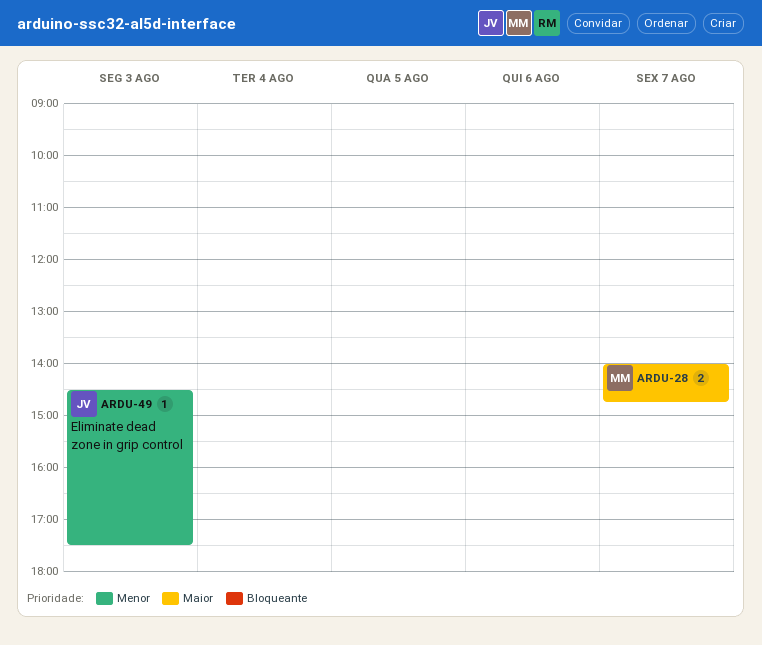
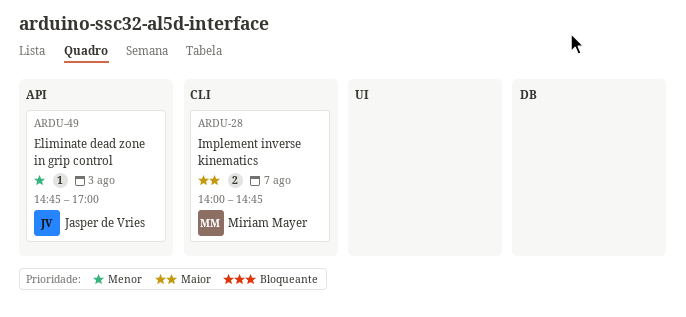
ARDU-49, begins: 14:30 -> 14:45
ARDU-49, ends: 17:30 -> 17:00

